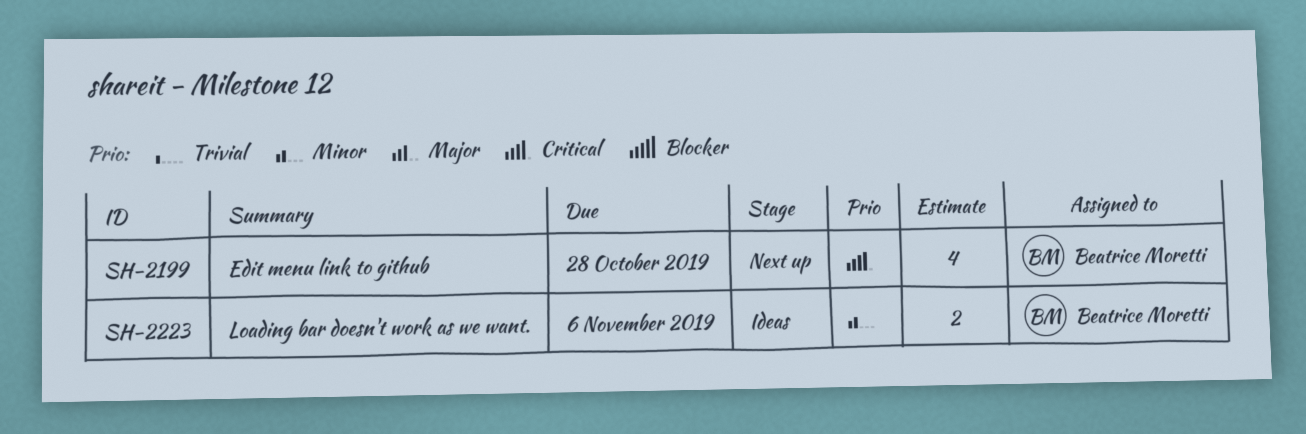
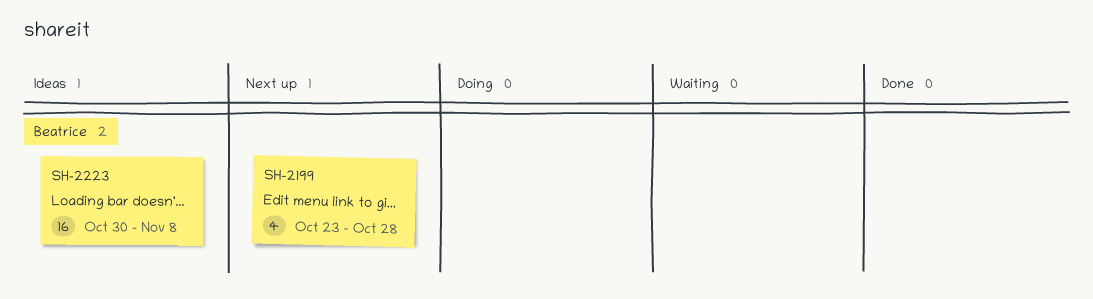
SH-2223, estimate: 2 -> 16
SH-2223, due: Nov 6 -> Nov 8

